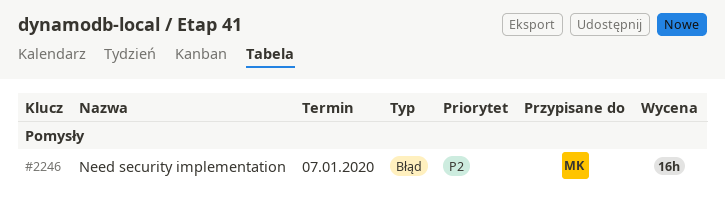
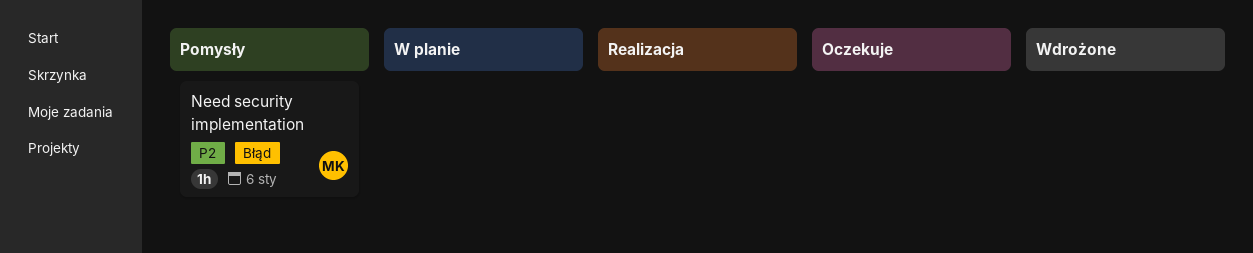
Need security implementation, estimate: 16h -> 1h
Need security implementation, due: Jan 7 -> Jan 6

